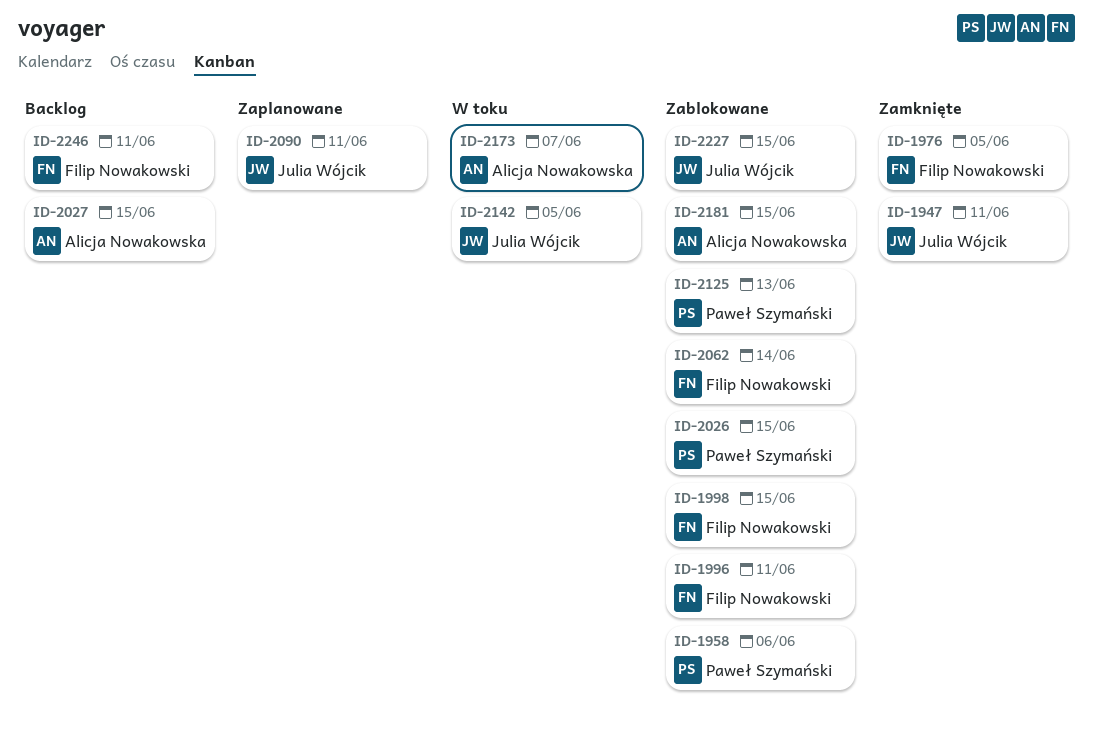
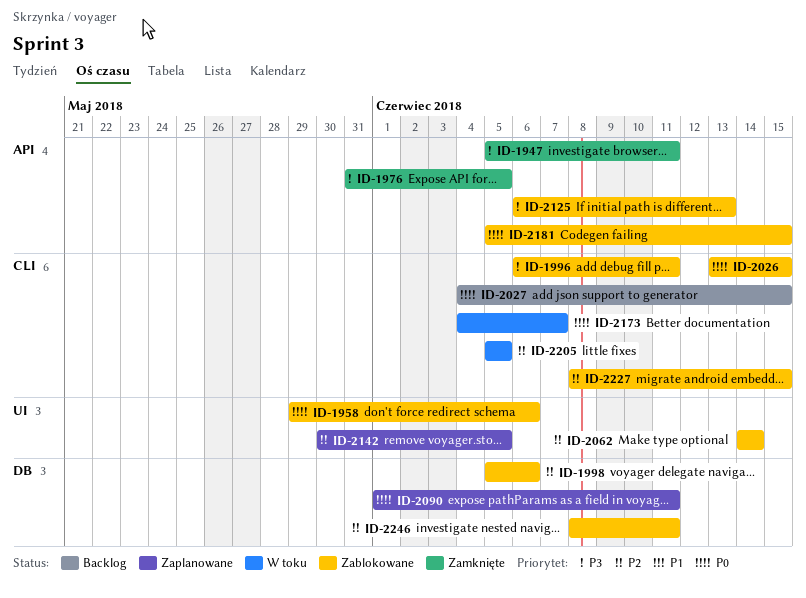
ID-1998, due: Jun 15 -> Jun 6
ID-2142, status: W toku -> Zaplanowane
ID-2205: none -> present
ID-2246, status: Backlog -> Zablokowane

